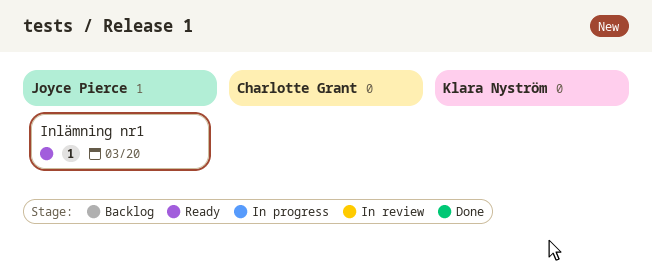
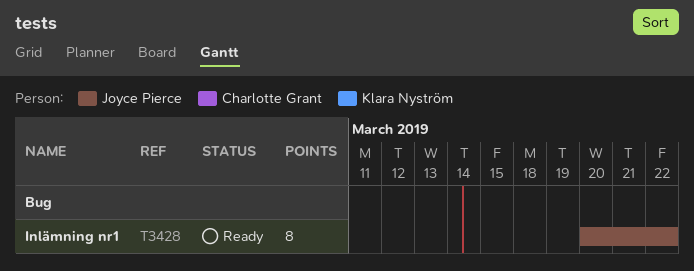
Inlämning nr1, estimate: 1 -> 8
Inlämning nr1, due: Mar 20 -> Mar 22

